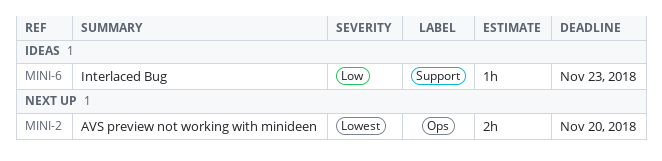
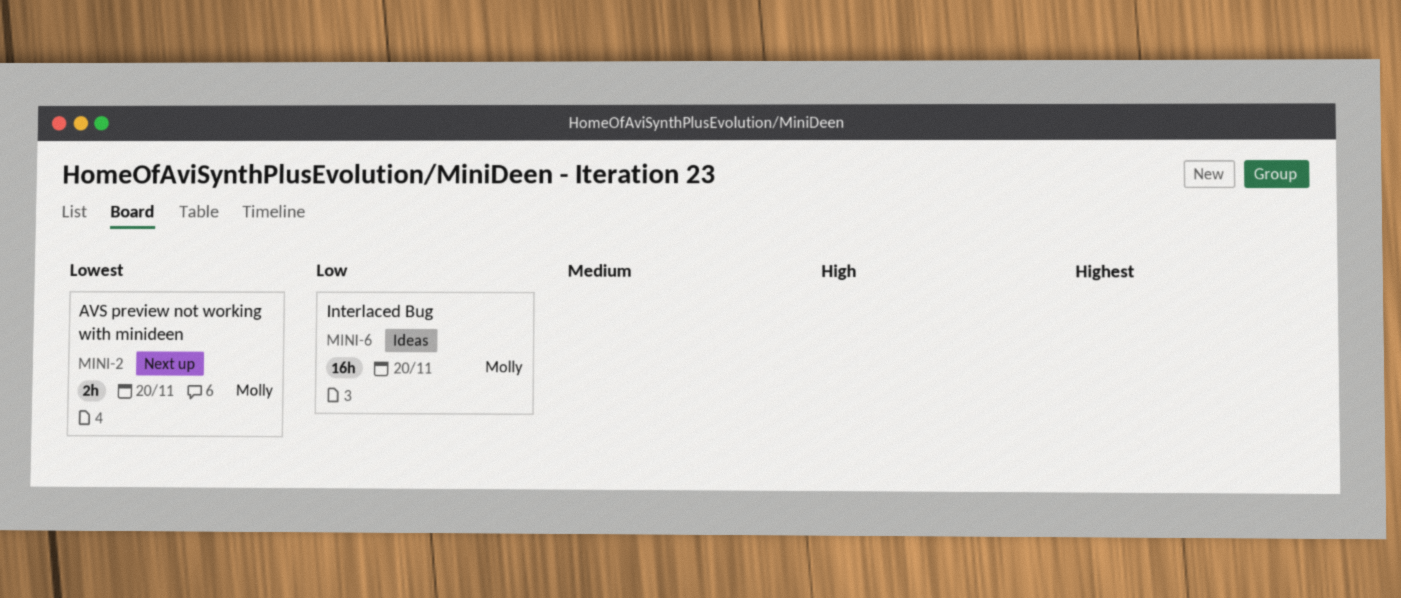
MINI-6, estimate: 1h -> 16h
MINI-6, due: Nov 23 -> Nov 20

